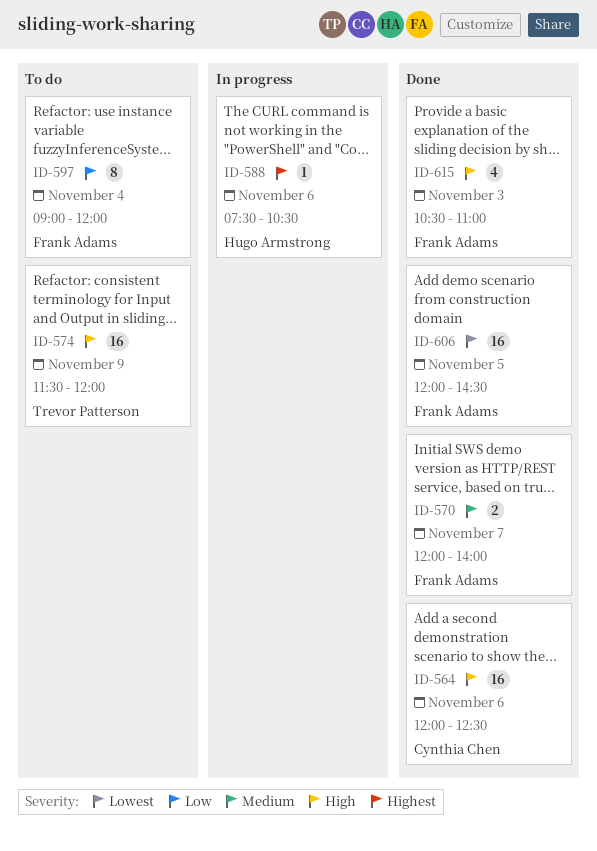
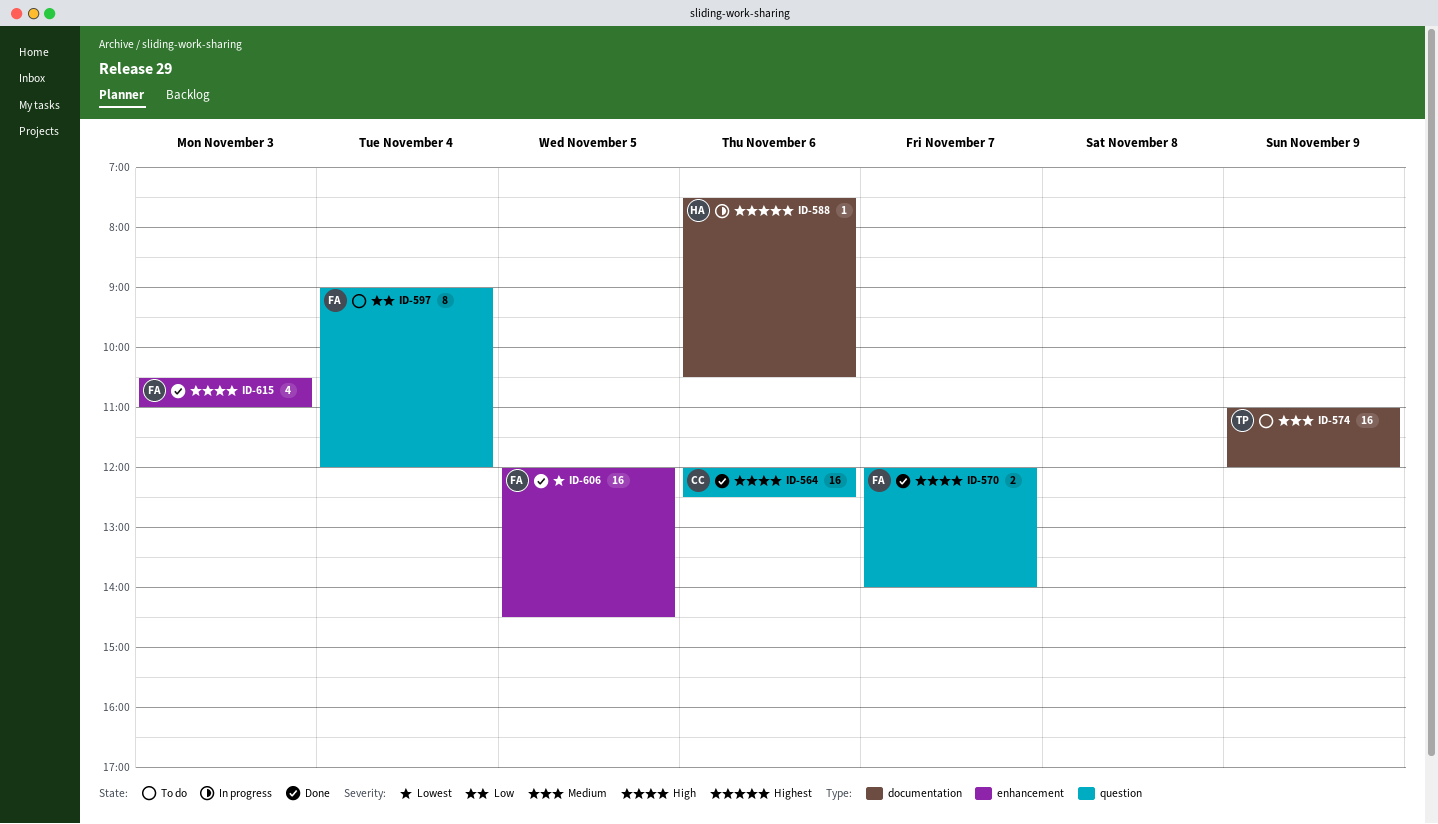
ID-570, priority: Medium -> High
ID-574, priority: High -> Medium
ID-574, begins: 11:30 -> 11:00

